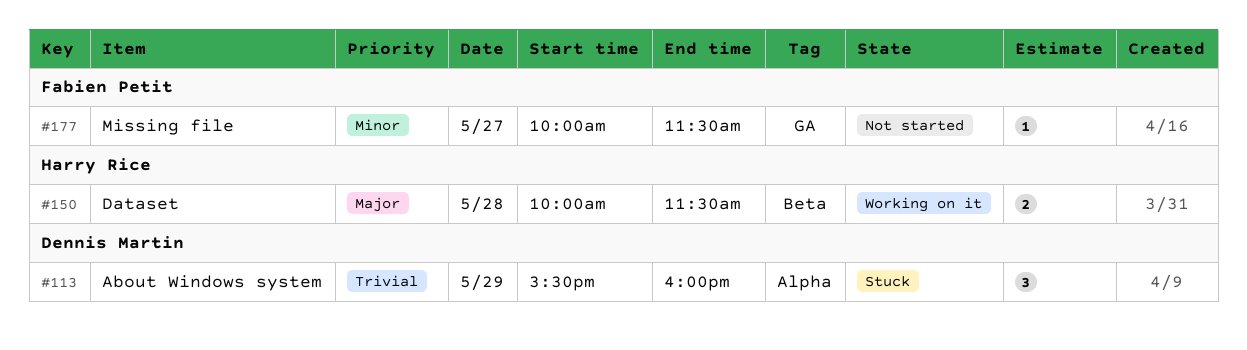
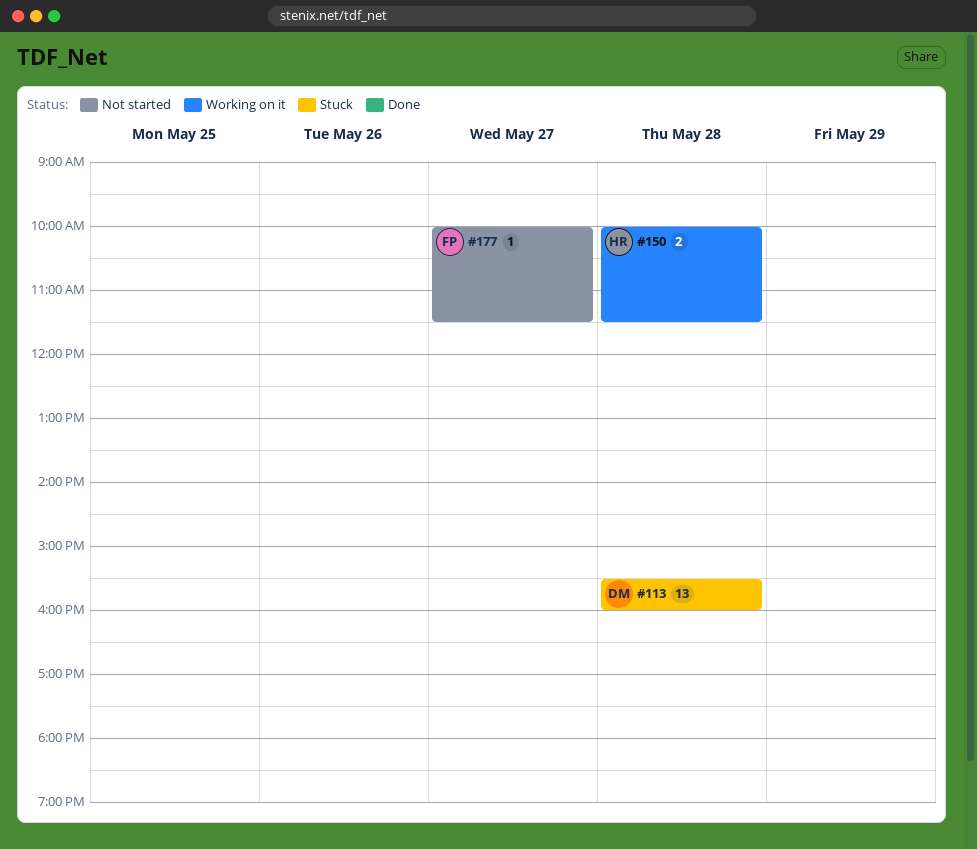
#113, estimate: 3 -> 13
#113, day: May 29 -> May 28

